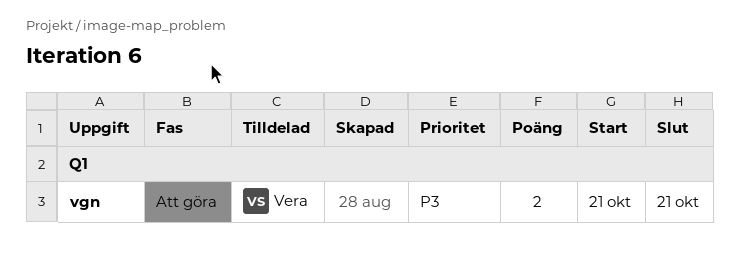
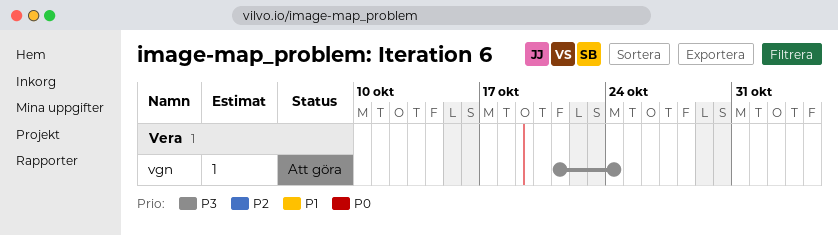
vgn, estimate: 2 -> 1
vgn, due: Oct 21 -> Oct 24

